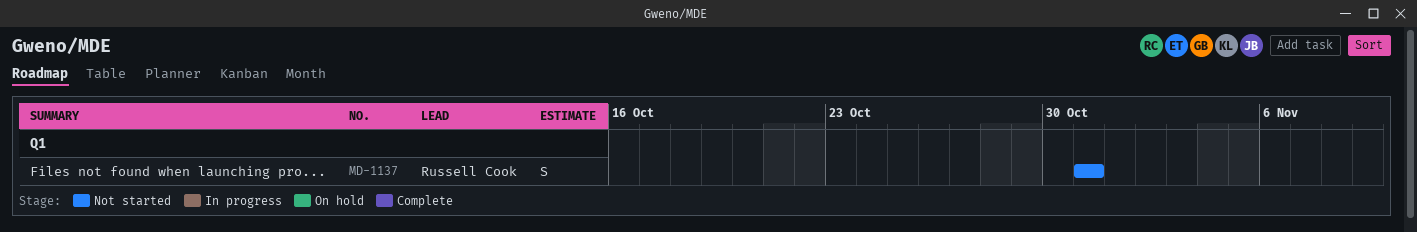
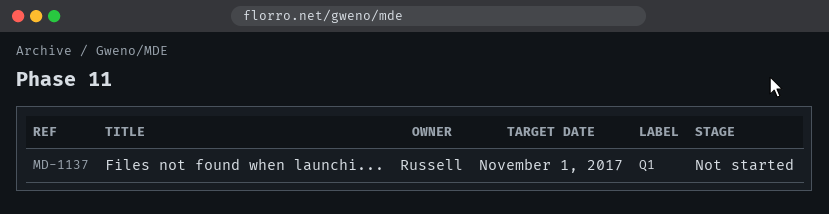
MD-1137, due: Oct 31 -> Nov 1

